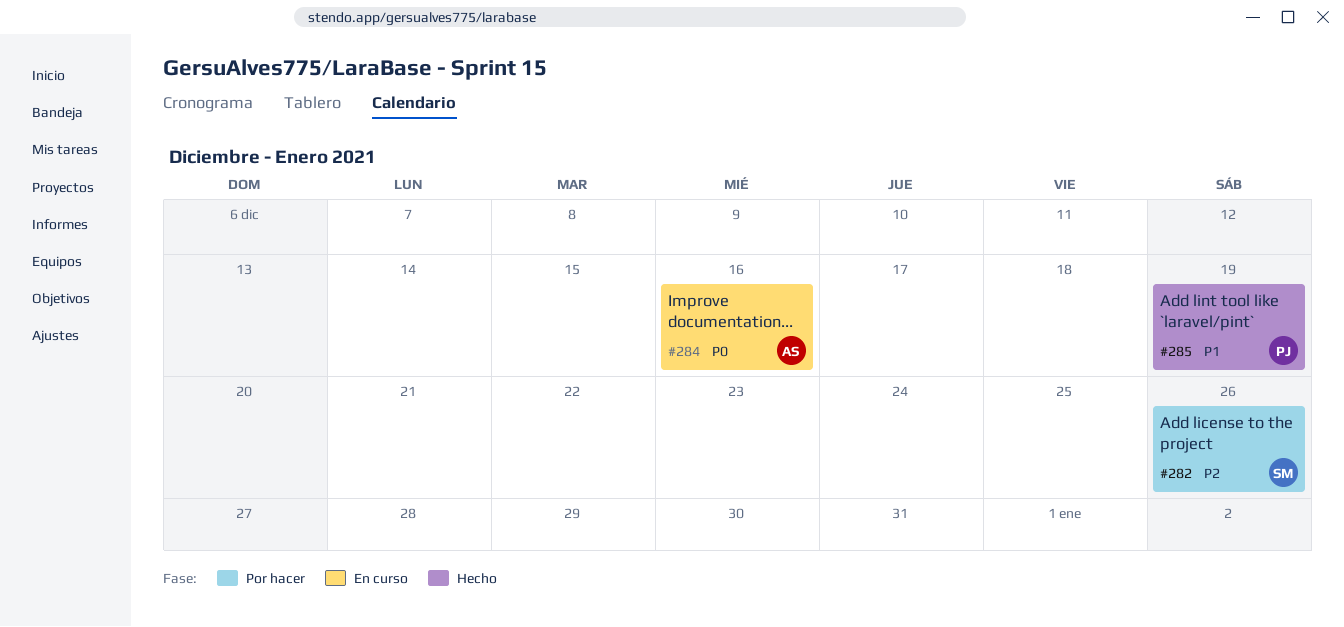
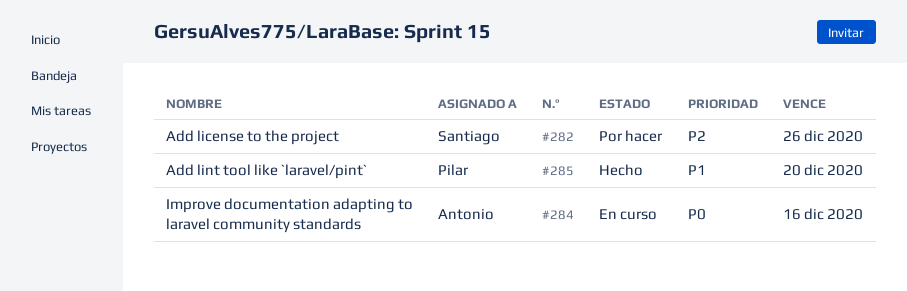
#285, due: Dec 19 -> Dec 20

